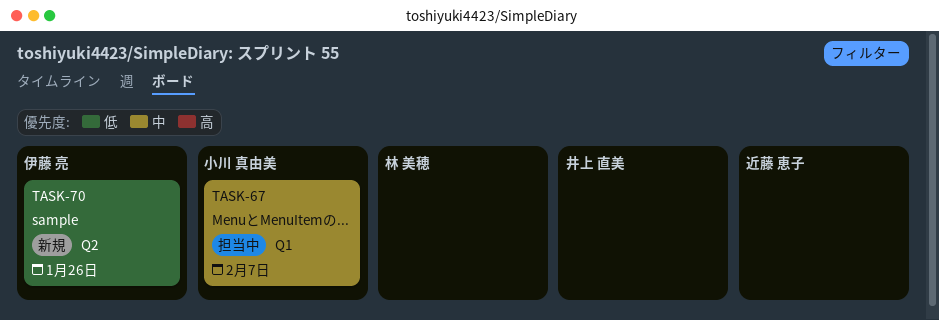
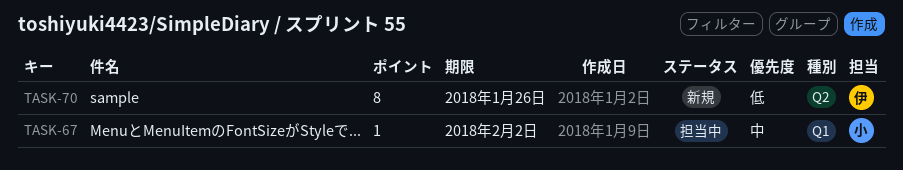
TASK-67, due: Feb 7 -> Feb 2

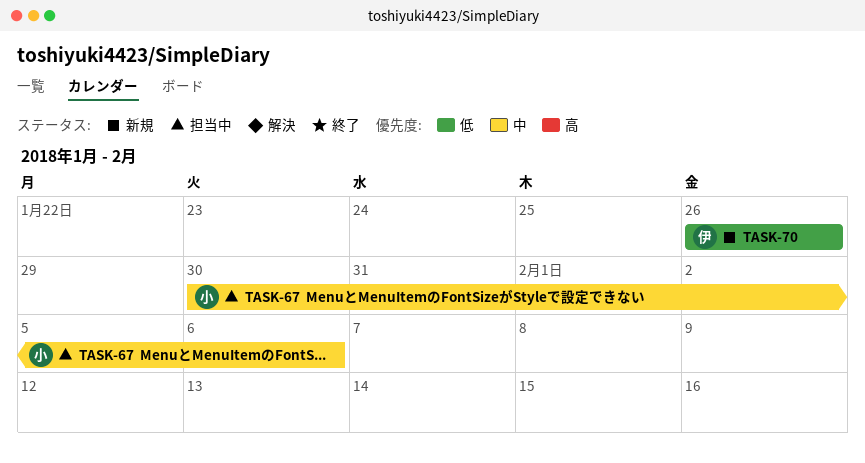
TASK-67, due: Feb 2 -> Feb 6

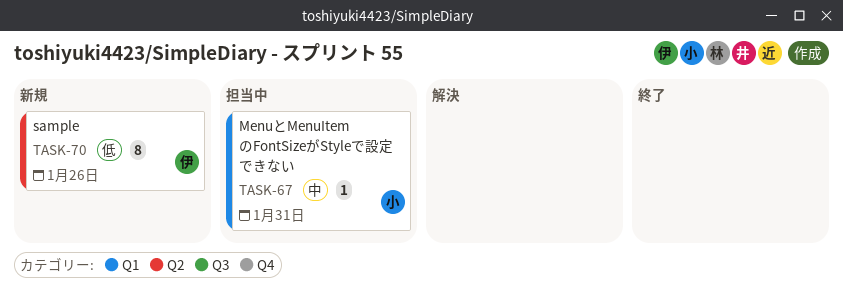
TASK-67, due: Feb 6 -> Jan 31

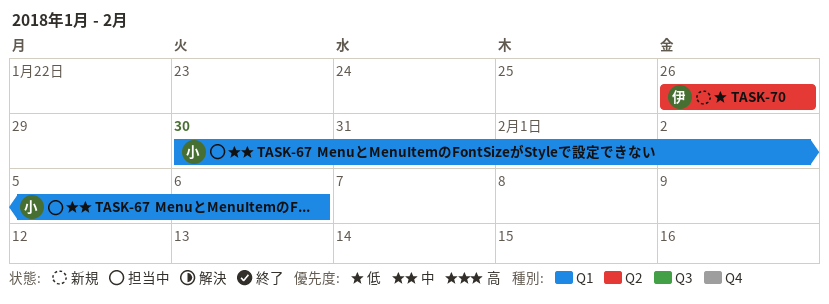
TASK-67, due: Jan 31 -> Feb 6

